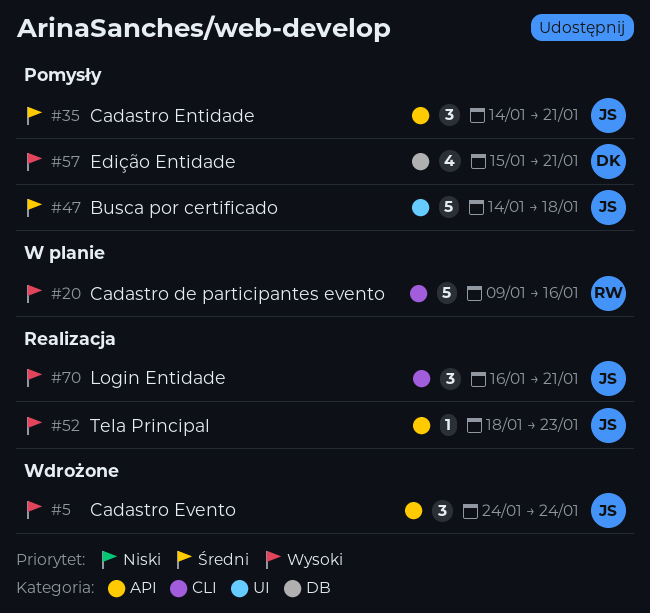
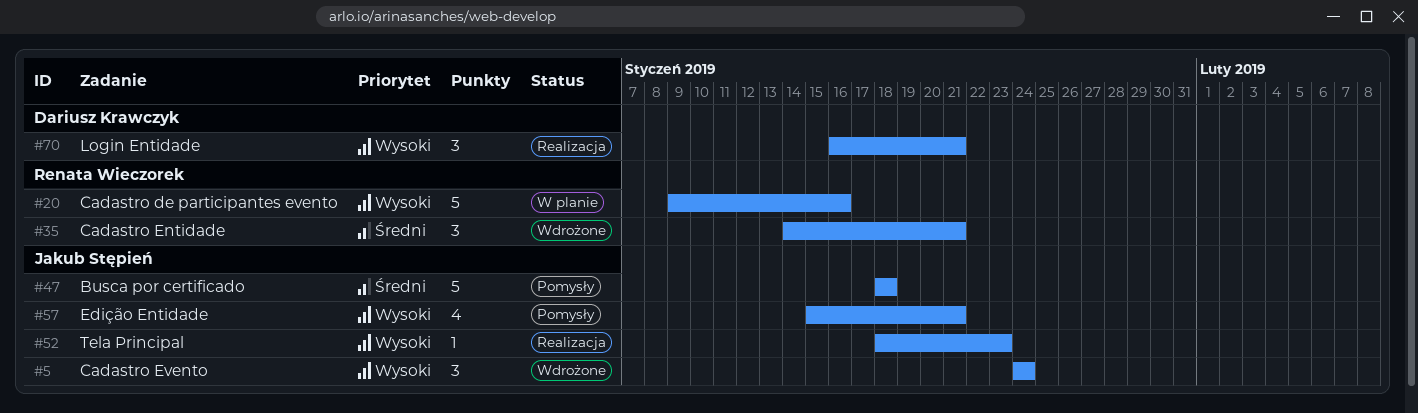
#35, status: Pomysły -> Wdrożone
#35, owner: Jakub Stępień -> Renata Wieczorek
#47, start: Jan 14 -> Jan 18
#57, owner: Dariusz Krawczyk -> Jakub Stępień
#70, owner: Jakub Stępień -> Dariusz Krawczyk

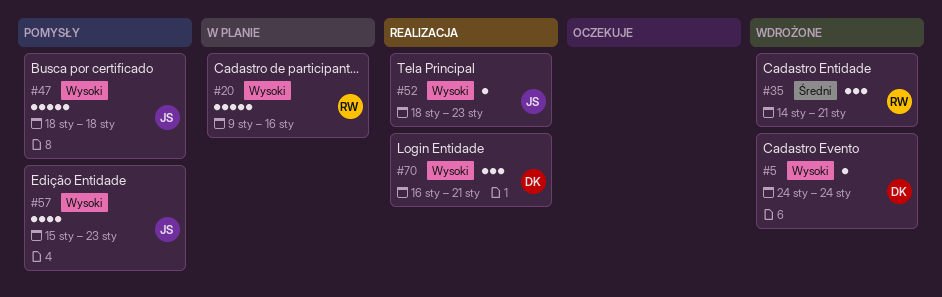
#5, owner: Jakub Stępień -> Dariusz Krawczyk
#5, estimate: 3 -> 1
#47, priority: Średni -> Wysoki
#57, due: Jan 21 -> Jan 23

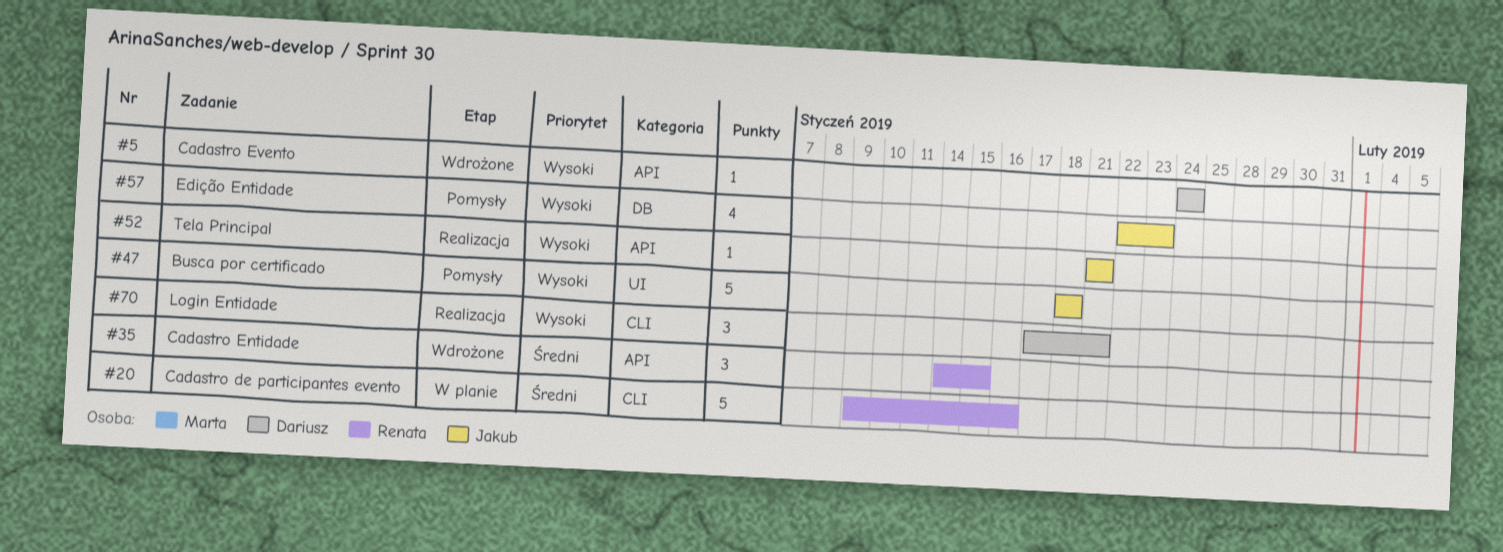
#20, priority: Wysoki -> Średni
#35, due: Jan 21 -> Jan 15
#52, start: Jan 18 -> Jan 21
#52, due: Jan 23 -> Jan 21
#57, start: Jan 15 -> Jan 22
#70, start: Jan 16 -> Jan 17

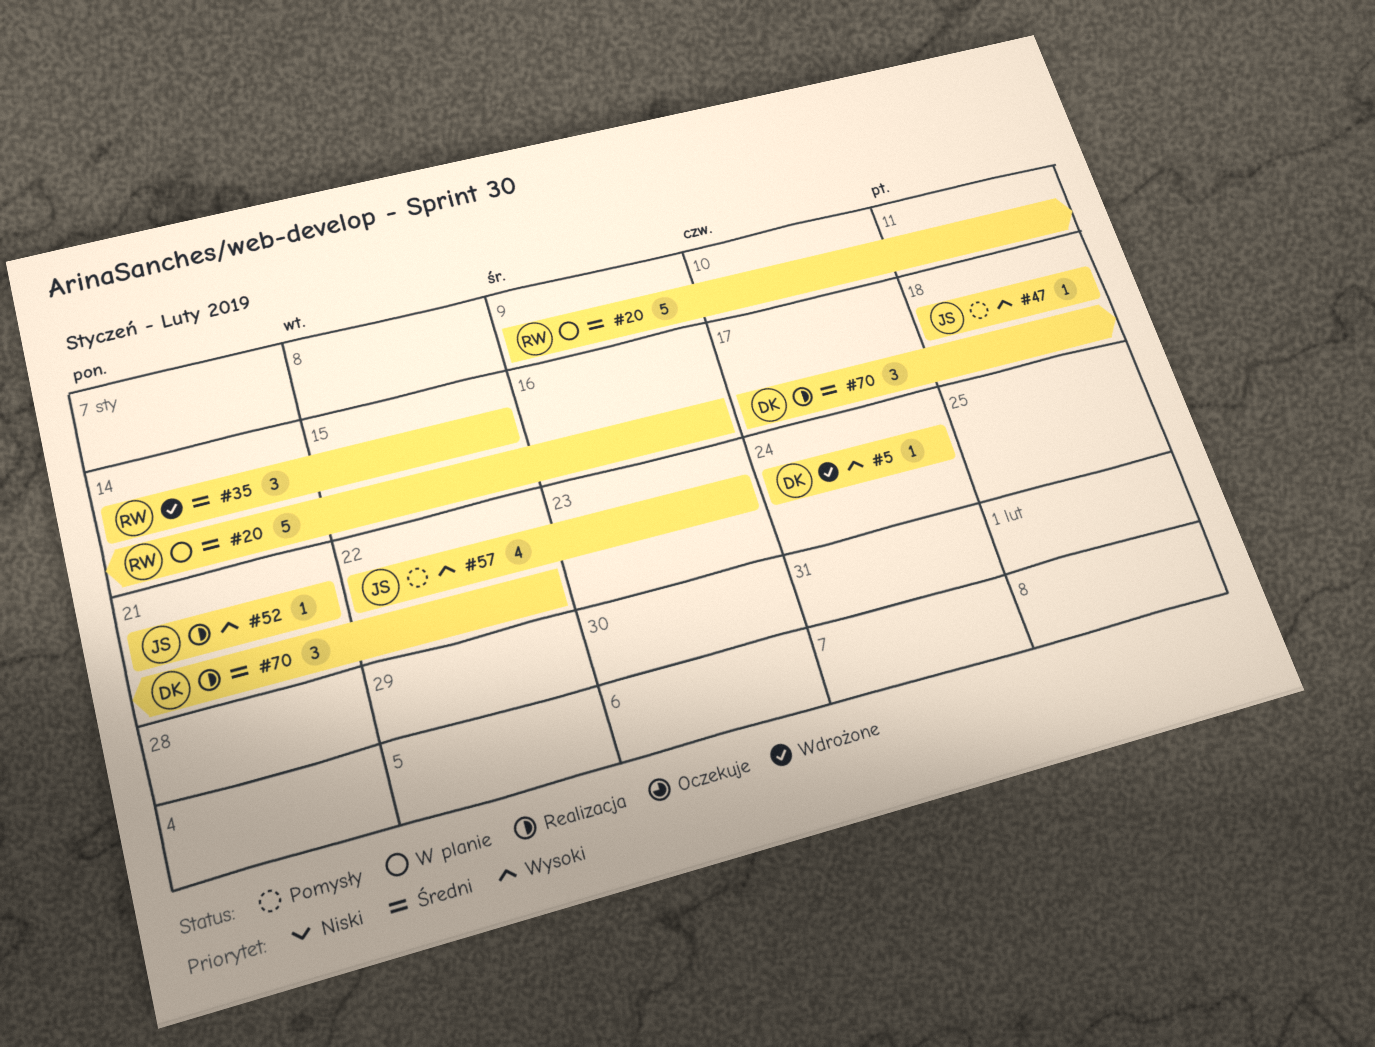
#47, estimate: 5 -> 1
#70, priority: Wysoki -> Średni
#70, due: Jan 21 -> Jan 22

